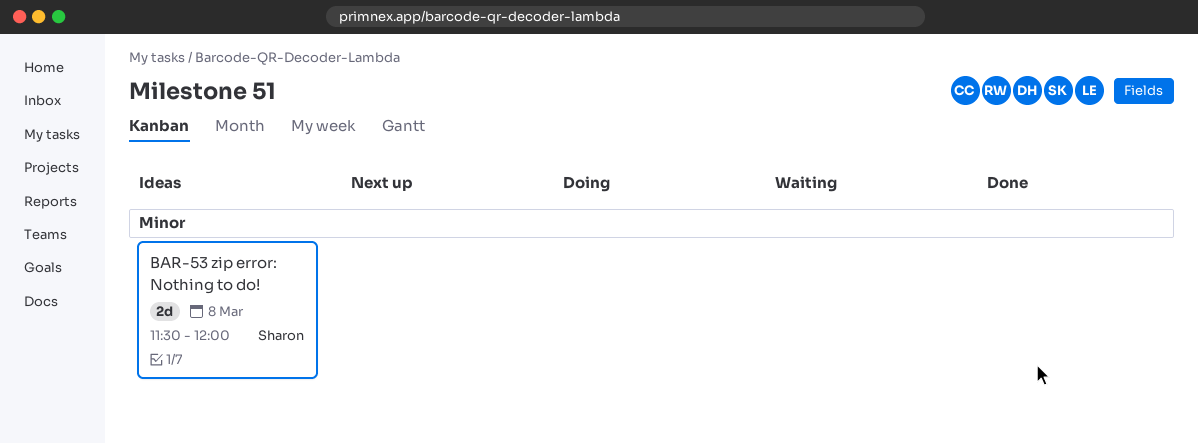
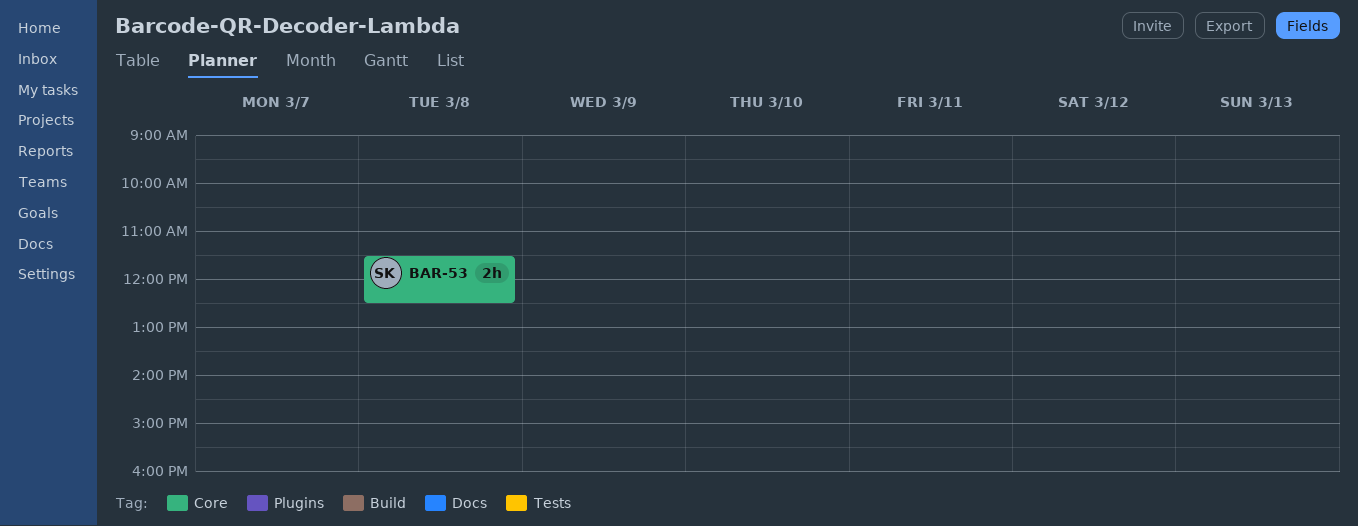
BAR-53, estimate: 2d -> 2h
BAR-53, ends: 12:00 -> 12:30

